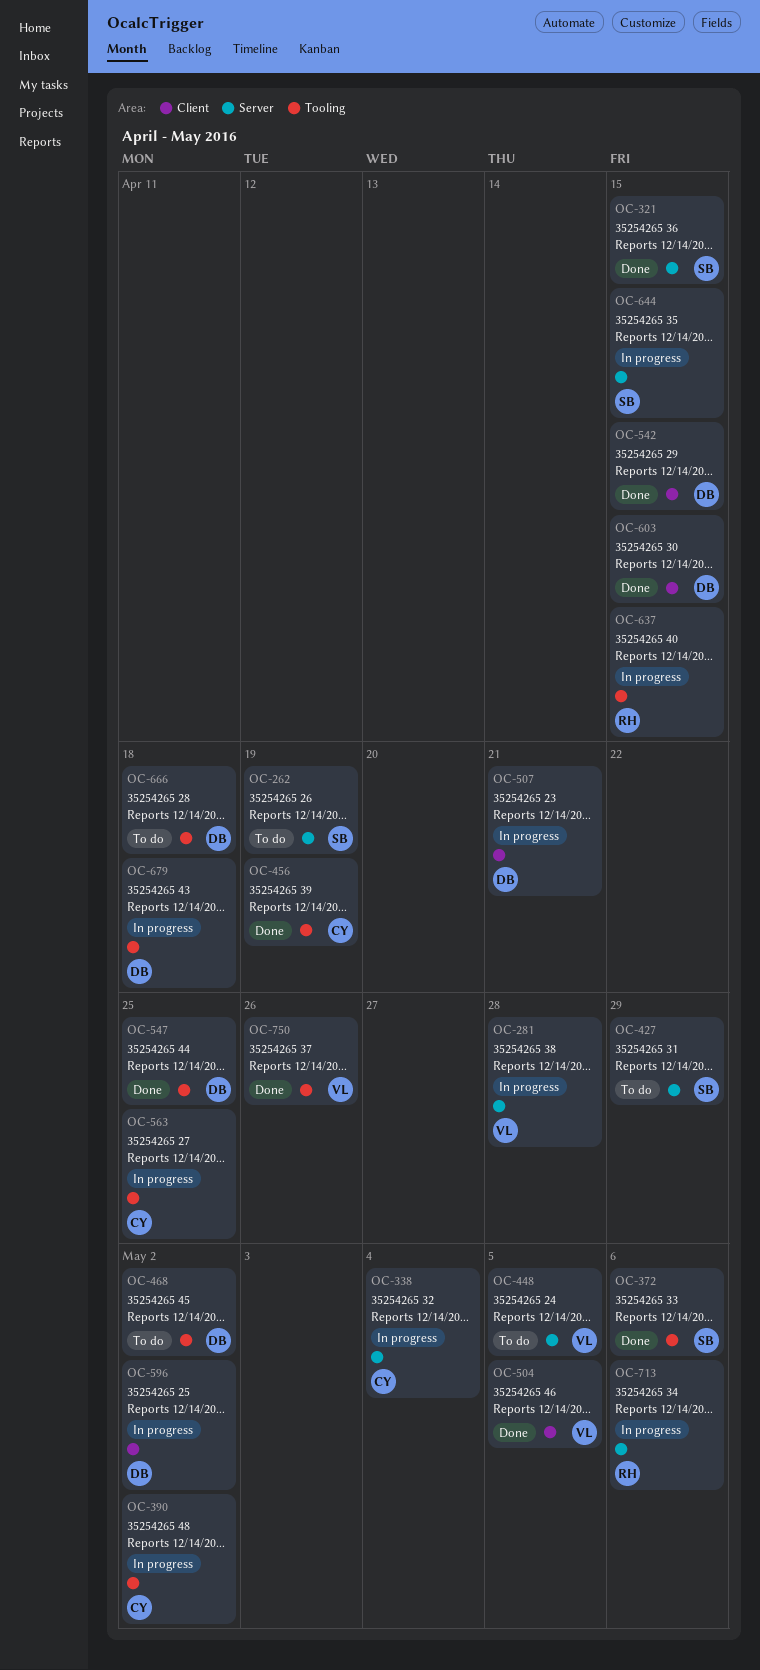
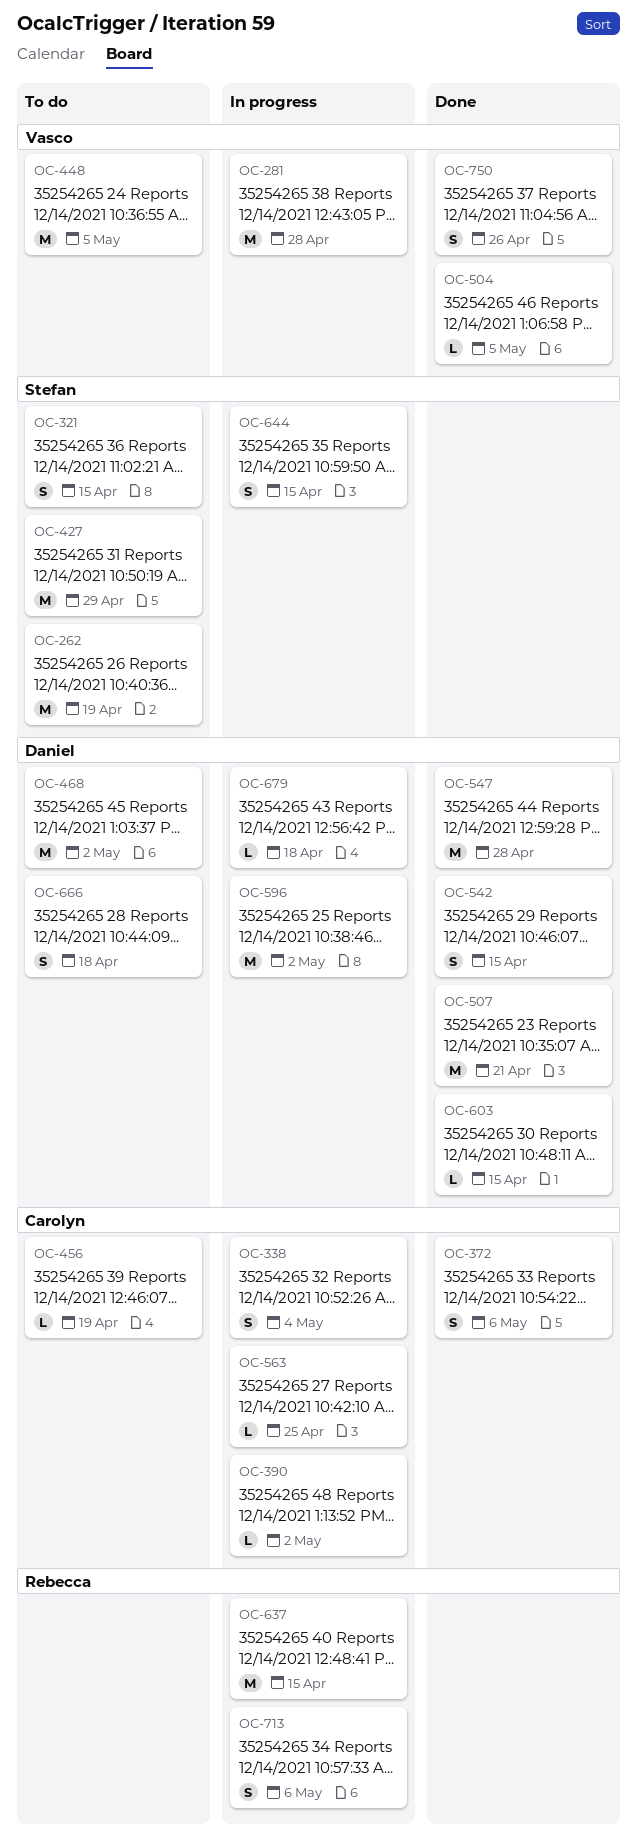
OC-321, status: Done -> To do
OC-372, owner: Stefan -> Carolyn
OC-456, status: Done -> To do
OC-507, status: In progress -> Done
OC-547, due: Apr 25 -> Apr 28

